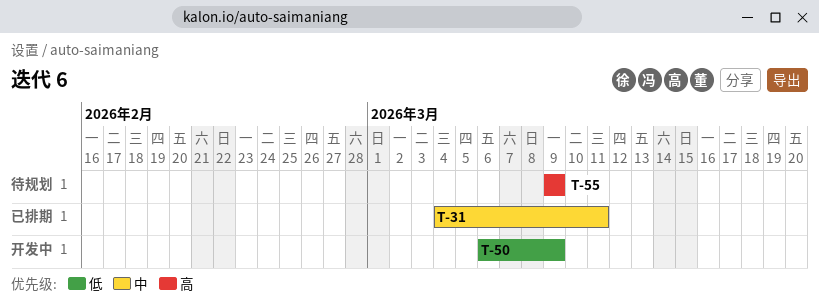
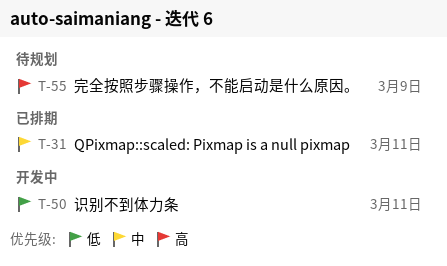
T-50, due: Mar 9 -> Mar 11

